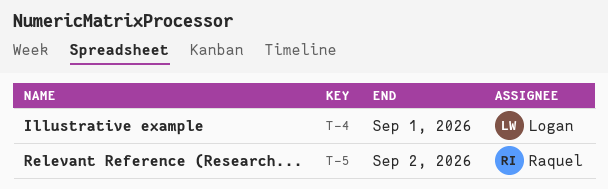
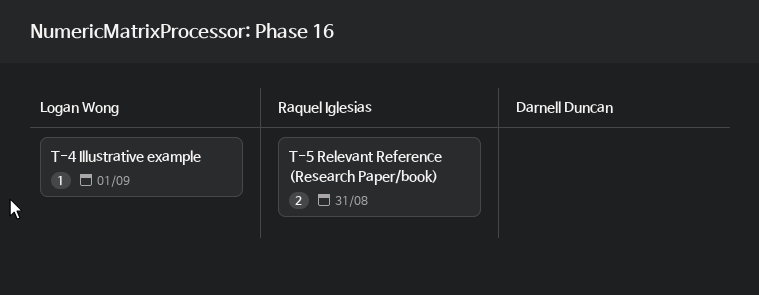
T-5, due: Sep 2 -> Aug 31

